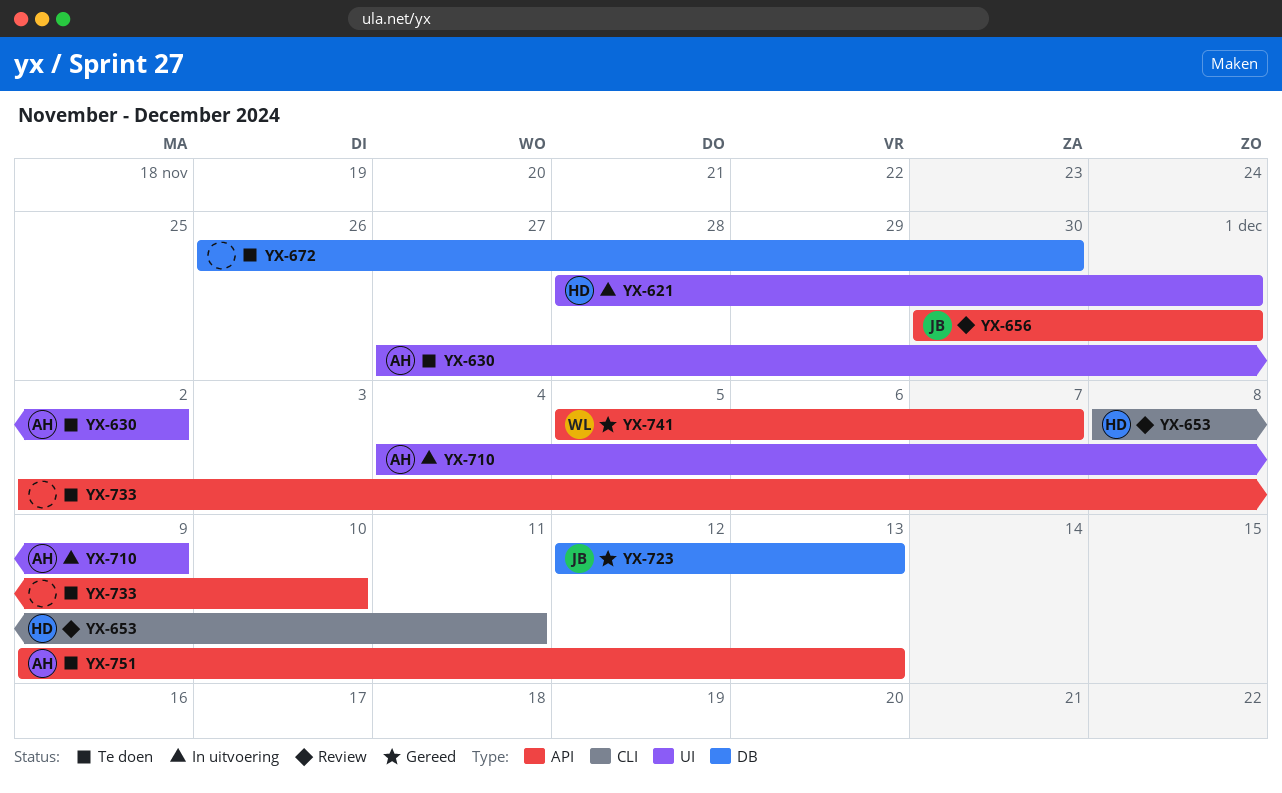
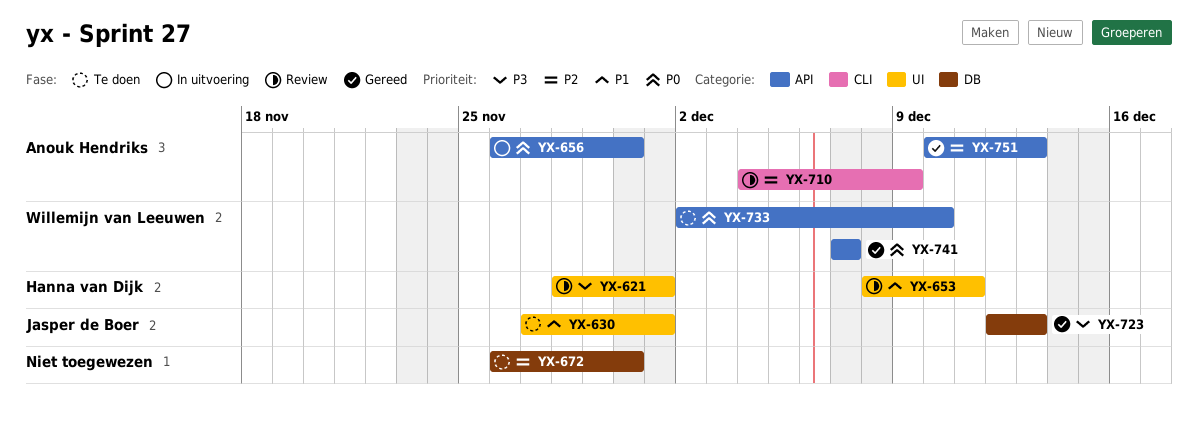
YX-621, status: In uitvoering -> Review
YX-630, owner: Anouk Hendriks -> Jasper de Boer
YX-630, due: Dec 2 -> Dec 1
YX-653, label: CLI -> UI
YX-656, status: Review -> In uitvoering
YX-656, owner: Jasper de Boer -> Anouk Hendriks
YX-656, start: Nov 30 -> Nov 26
YX-656, due: Dec 1 -> Nov 30
YX-710, status: In uitvoering -> Review
YX-710, label: UI -> CLI
YX-733, owner: none -> Willemijn van Leeuwen
YX-741, start: Dec 5 -> Dec 7
YX-751, status: Te doen -> Gereed
YX-751, start: Dec 9 -> Dec 10

